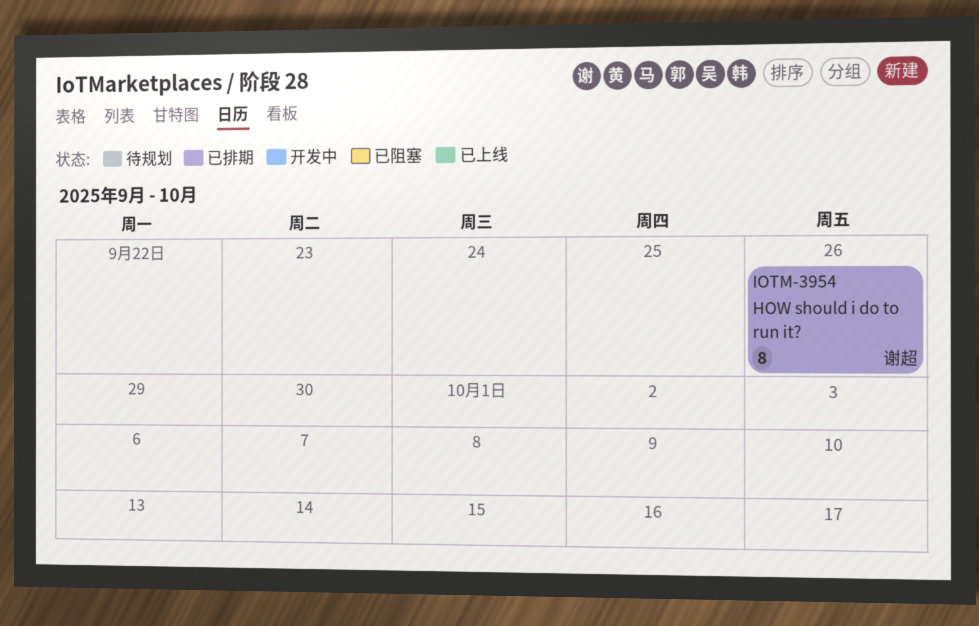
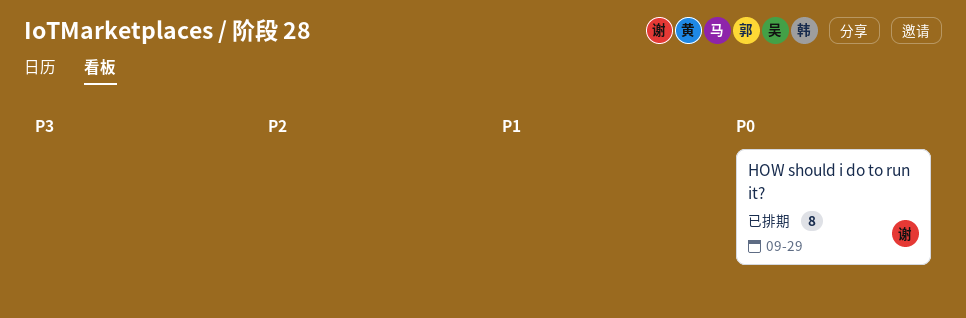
HOW should i do to run it?, due: Sep 26 -> Sep 29

